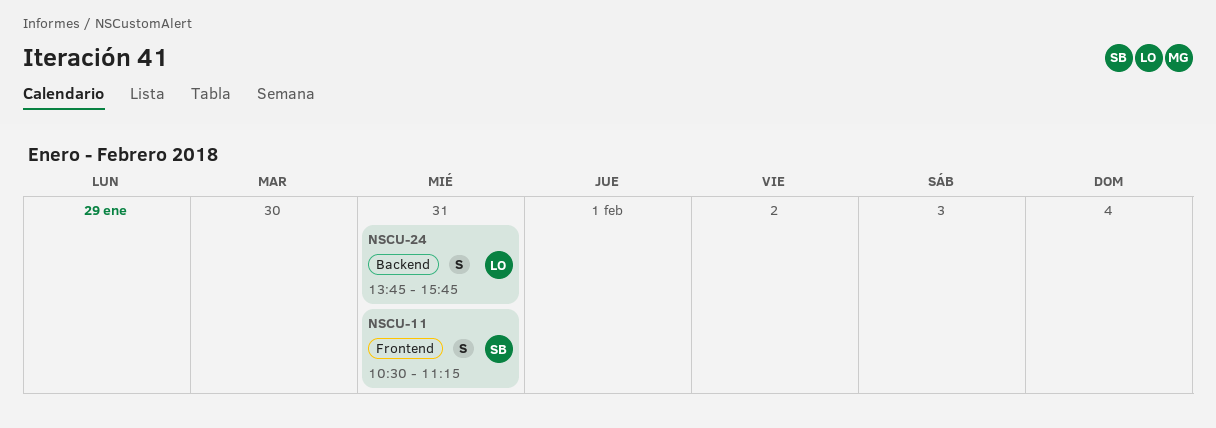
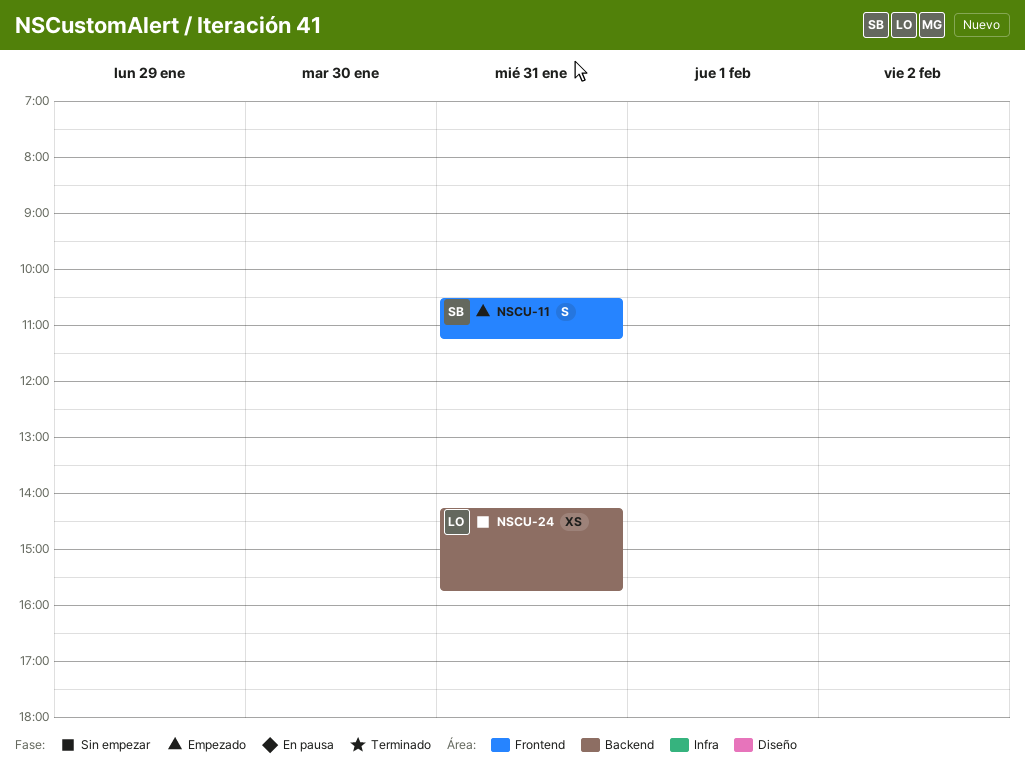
NSCU-24, estimate: S -> XS
NSCU-24, begins: 13:45 -> 14:15

